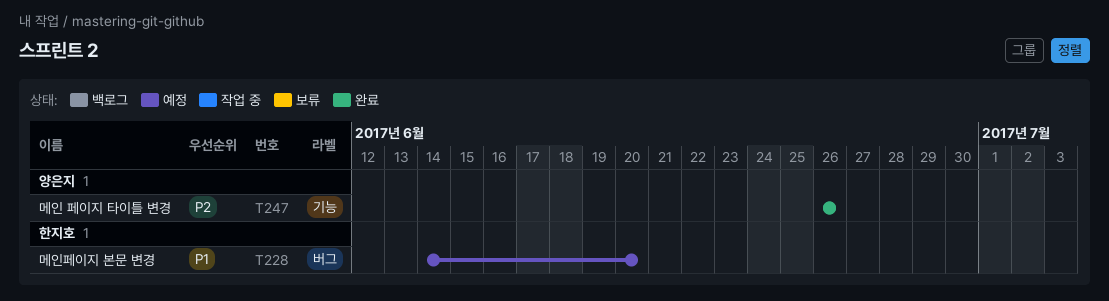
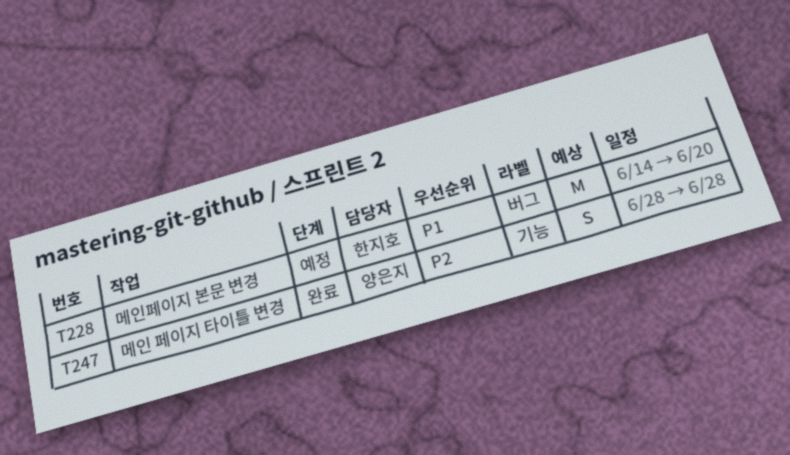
T247, start: Jun 26 -> Jun 28
T247, due: Jun 26 -> Jun 28

